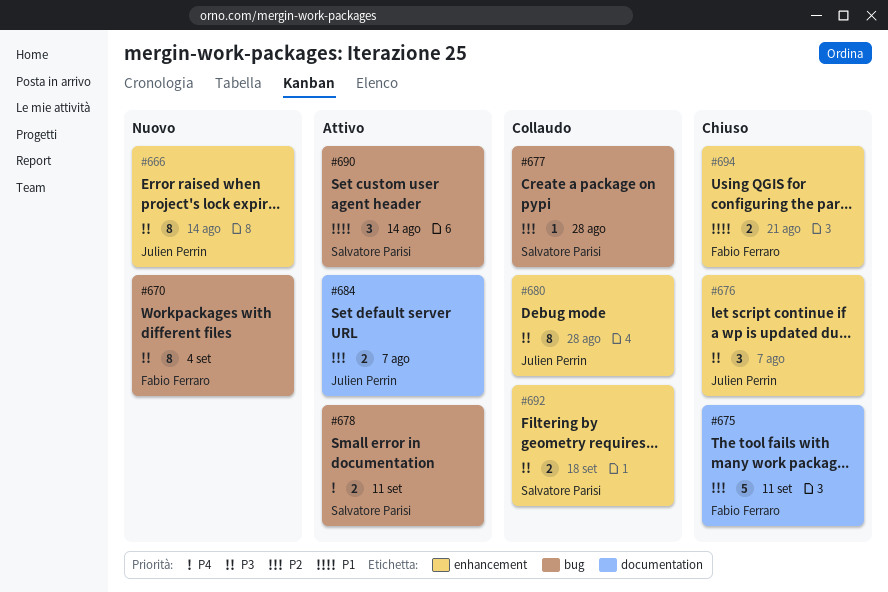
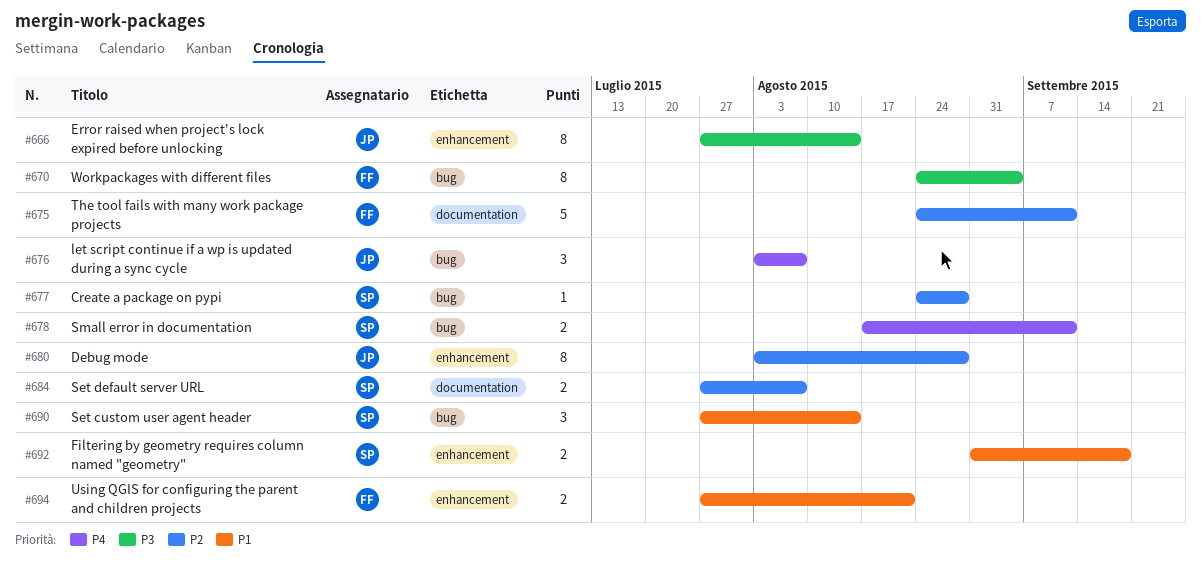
#676, priority: P3 -> P4
#676, label: enhancement -> bug
#680, priority: P3 -> P2
#684, owner: Julien Perrin -> Salvatore Parisi
#692, priority: P3 -> P1

